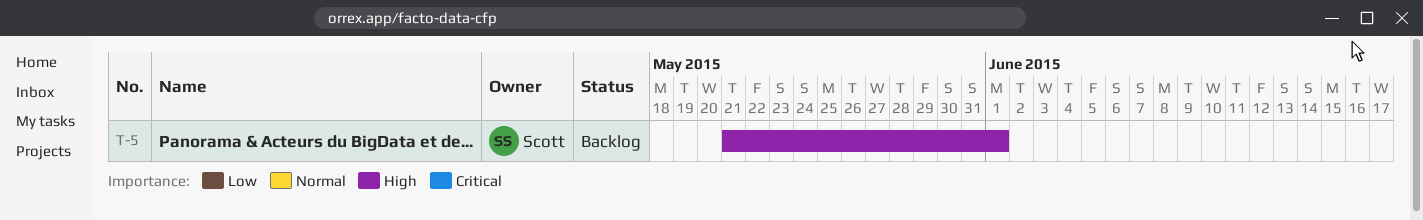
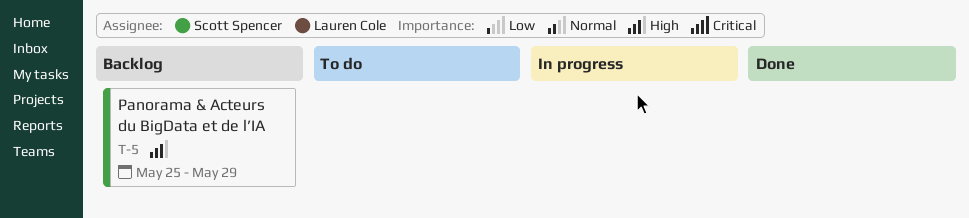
T-5, start: May 21 -> May 25
T-5, due: Jun 1 -> May 29

